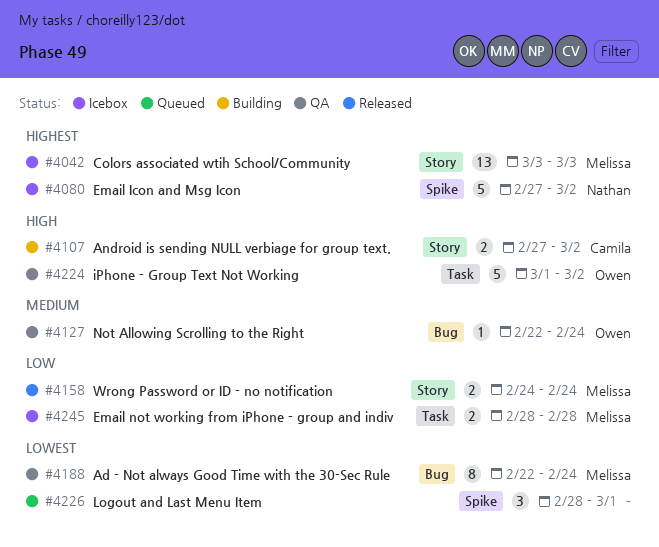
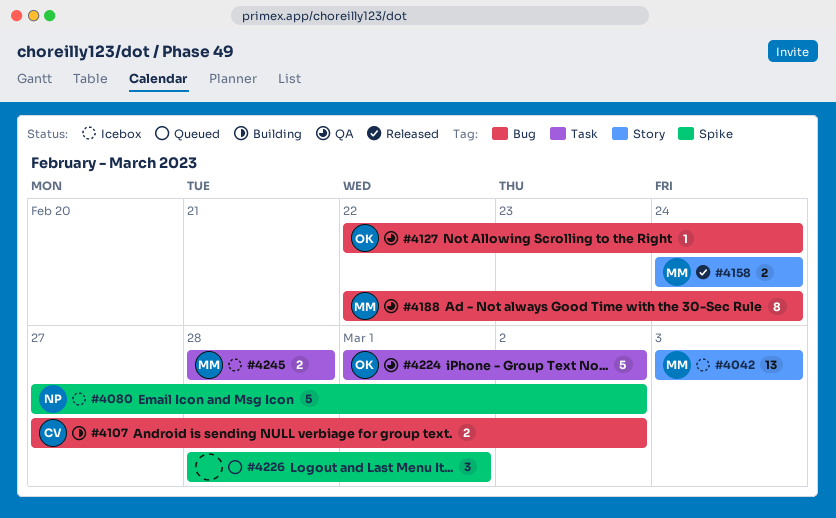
#4107, label: Story -> Bug

